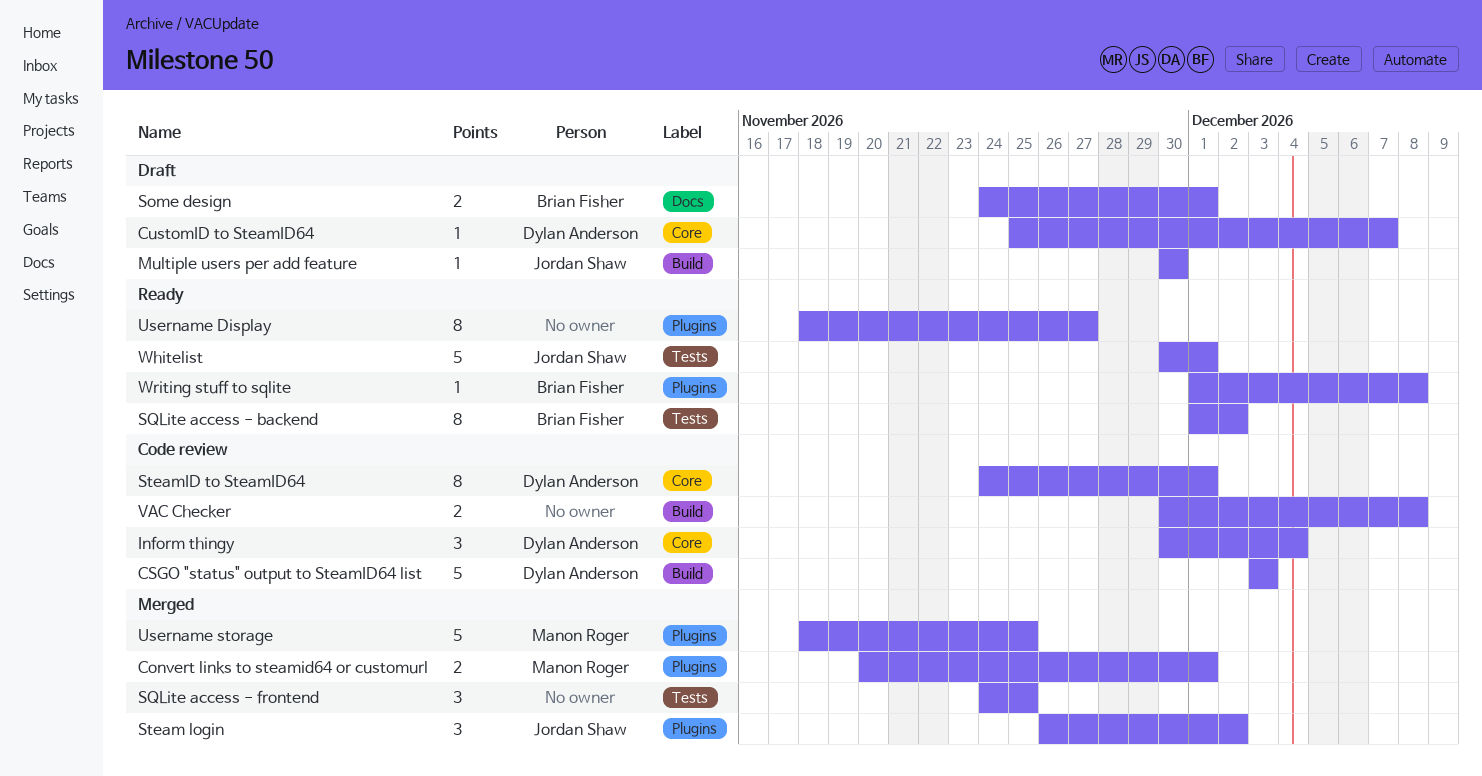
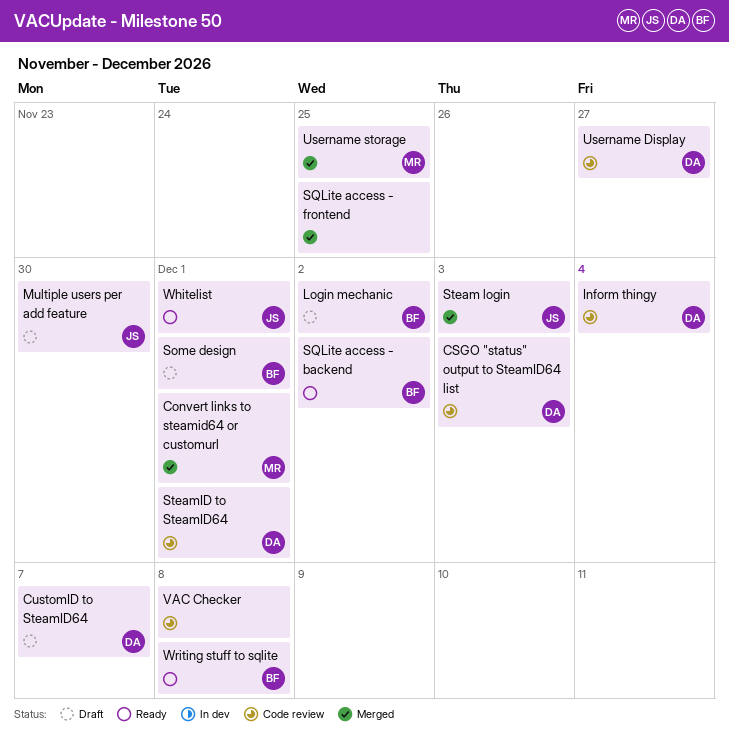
Login mechanic: none -> present
Steam login, due: Dec 2 -> Dec 3
Username Display, status: Ready -> Code review
Username Display, owner: none -> Dylan Anderson

